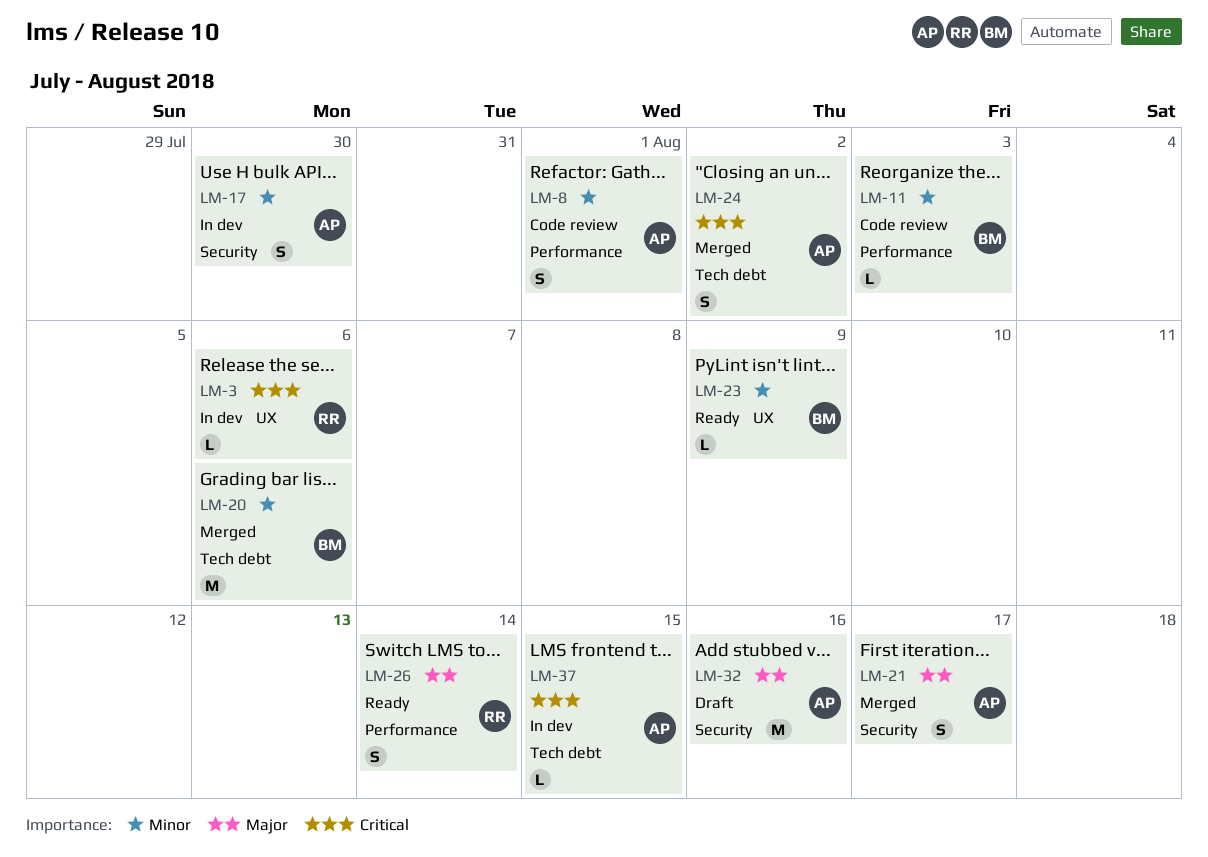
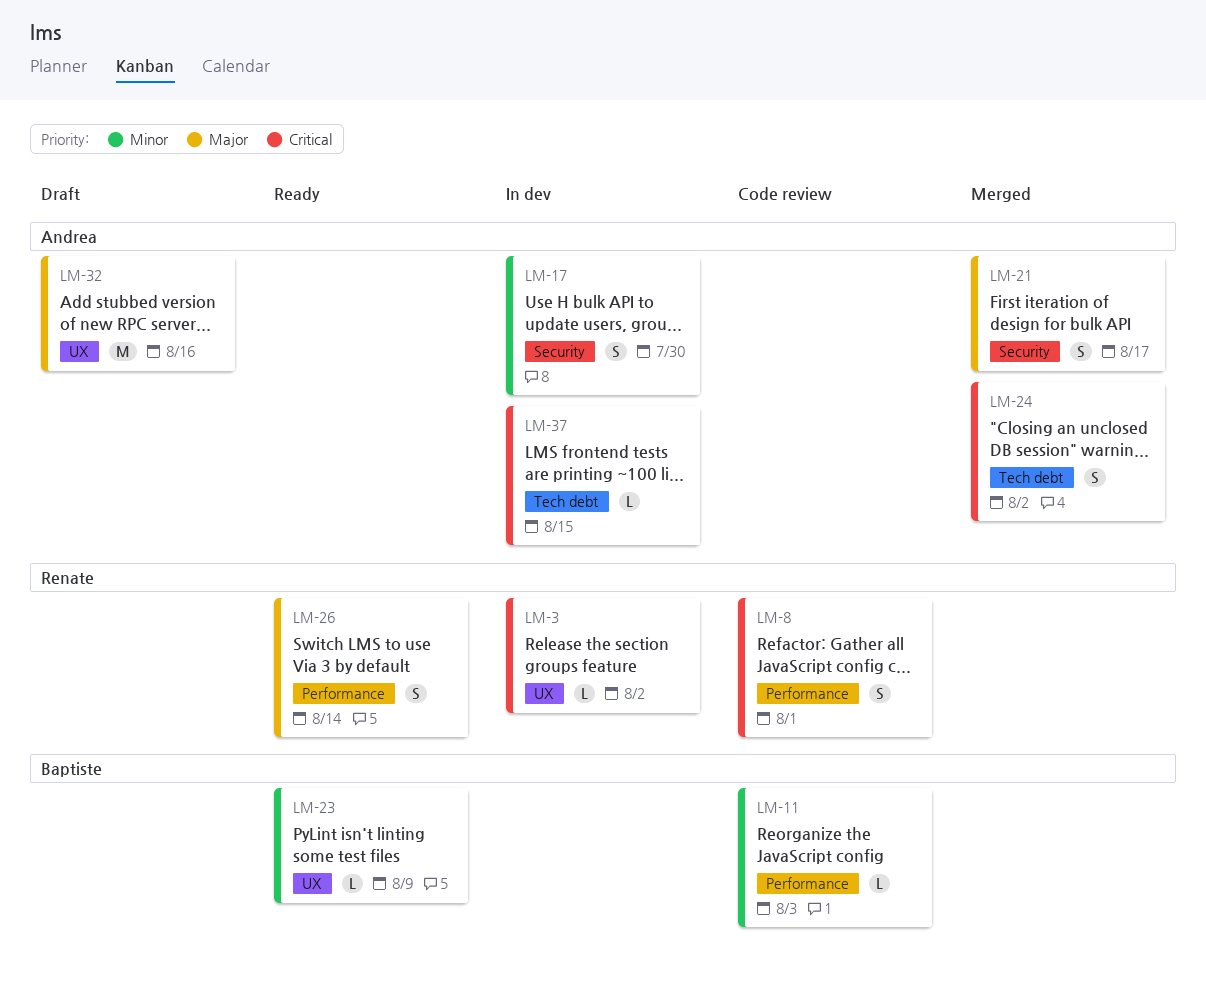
LM-3, due: Aug 6 -> Aug 2
LM-8, owner: Andrea -> Renate
LM-8, priority: Minor -> Critical
LM-20: present -> none
LM-32, label: Security -> UX

